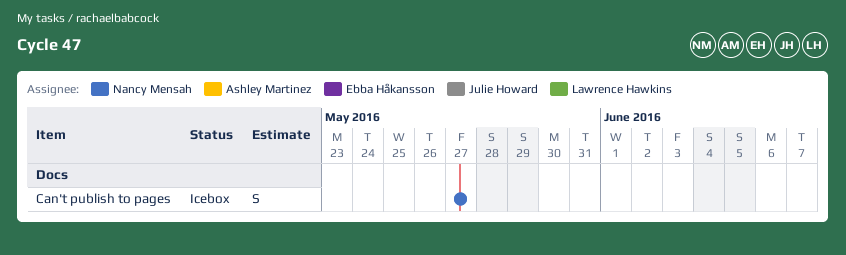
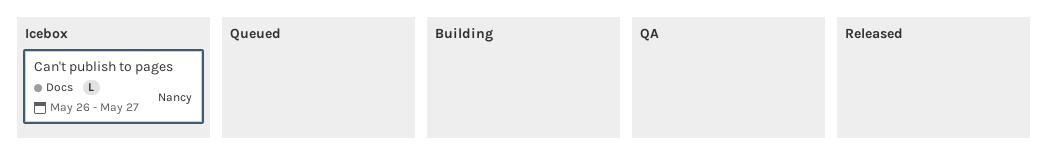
Can't publish to pages, estimate: S -> L
Can't publish to pages, start: May 27 -> May 26

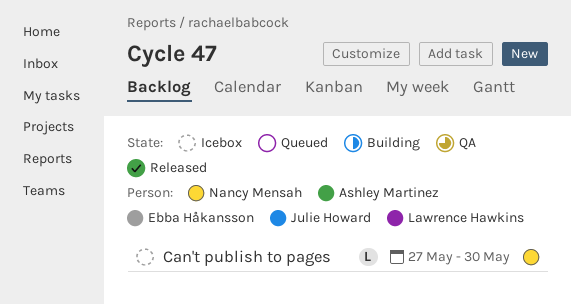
Can't publish to pages, start: May 26 -> May 27
Can't publish to pages, due: May 27 -> May 30

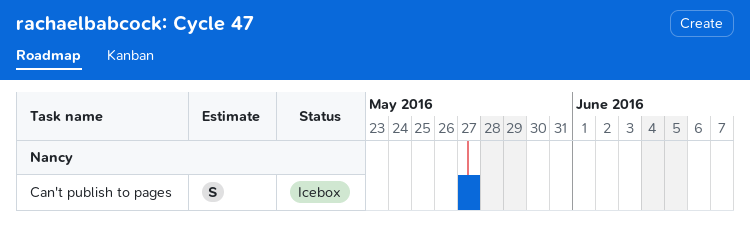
Can't publish to pages, estimate: L -> S
Can't publish to pages, due: May 30 -> May 27

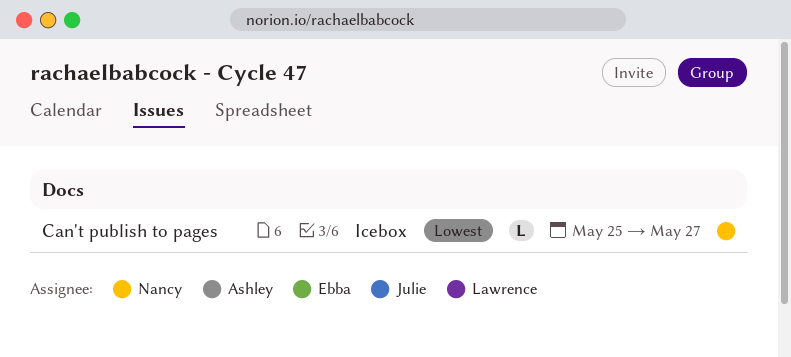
Can't publish to pages, estimate: S -> L
Can't publish to pages, start: May 27 -> May 25

